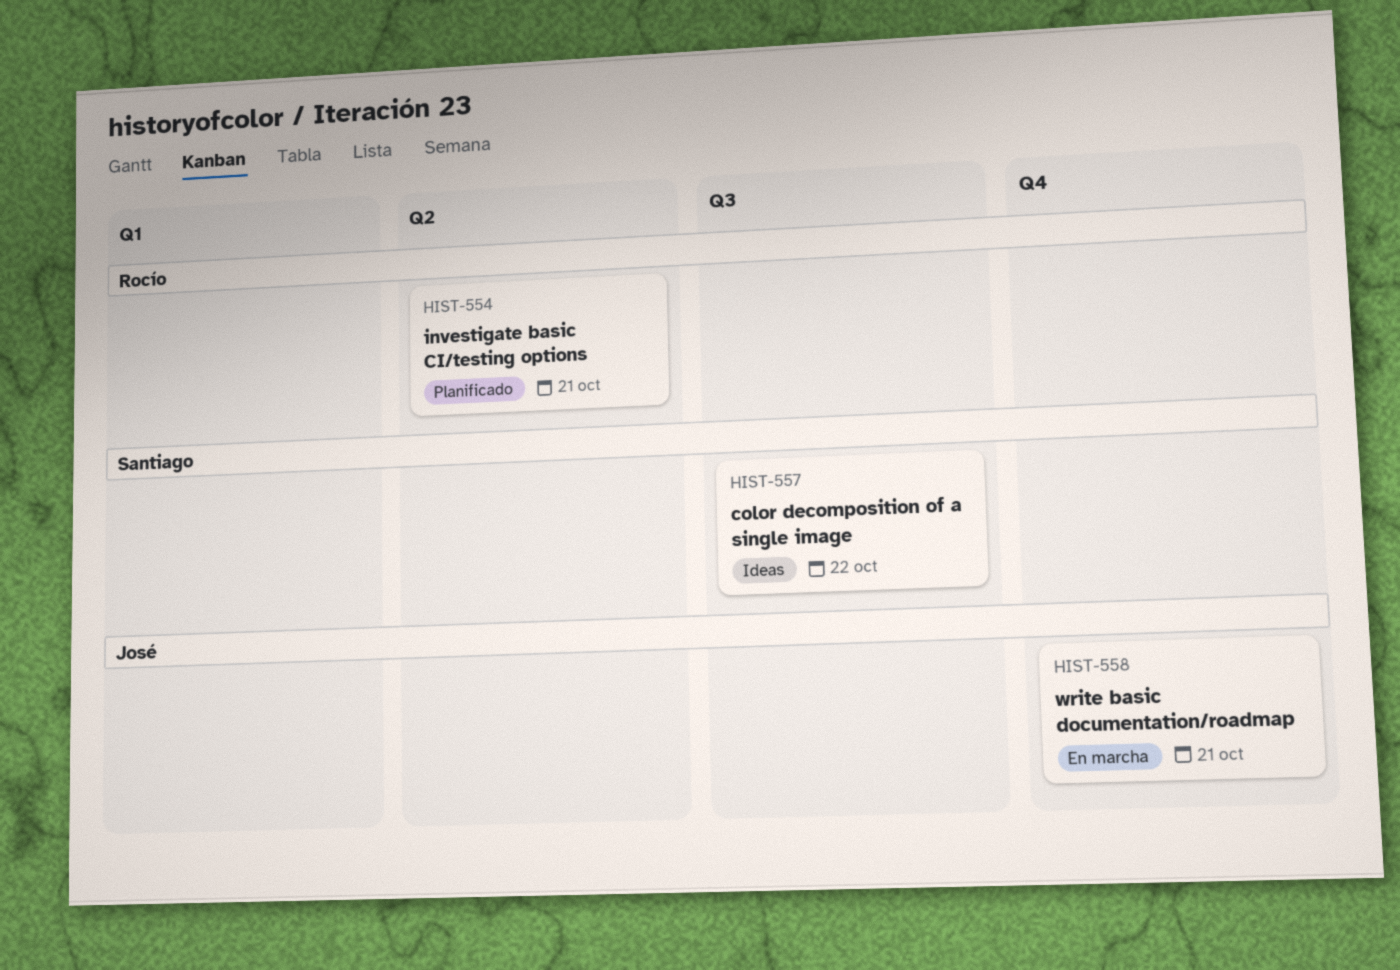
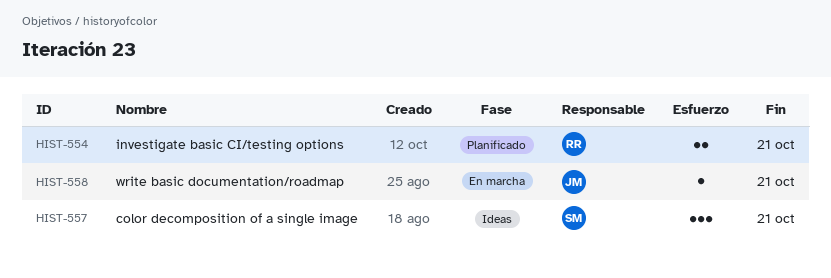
HIST-557, due: Oct 22 -> Oct 21

